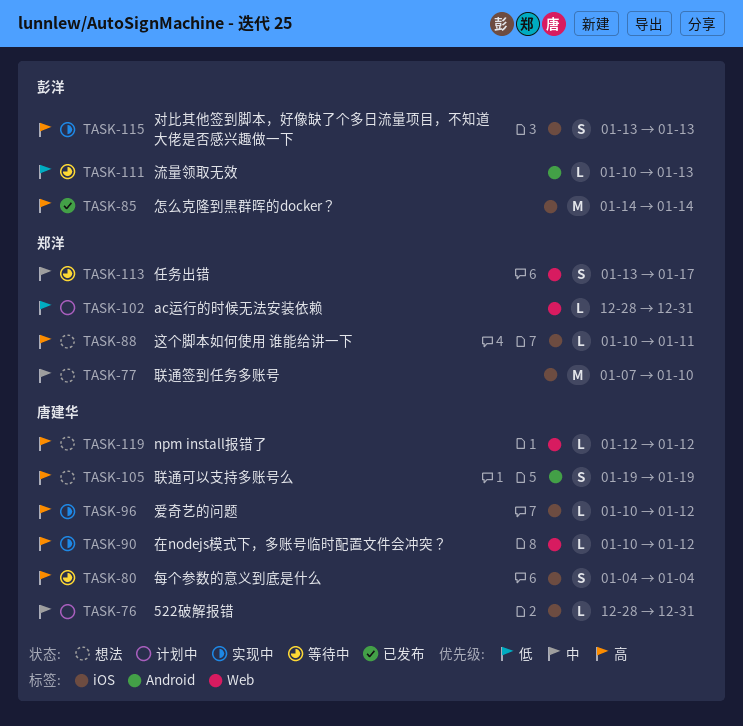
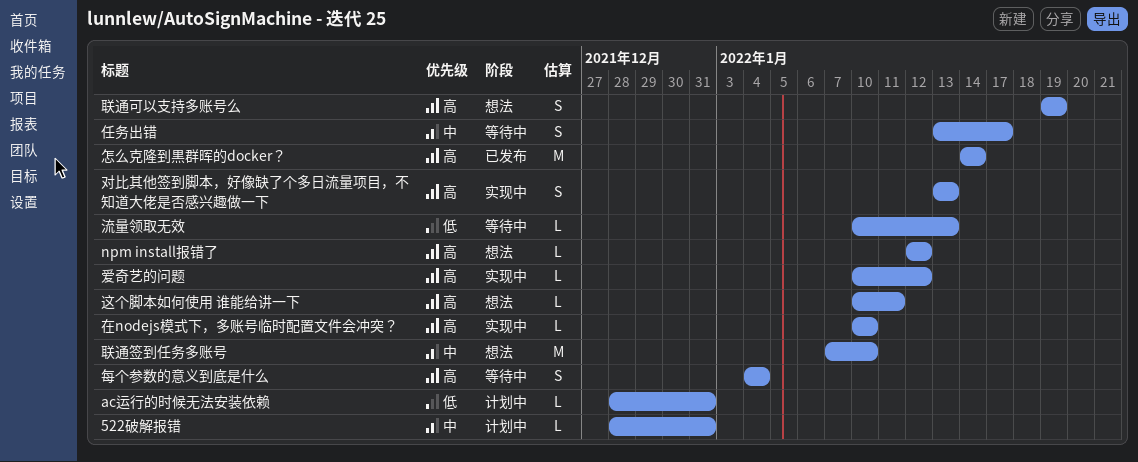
在nodejs模式下，多账号临时配置文件会冲突？, due: Jan 12 -> Jan 10

